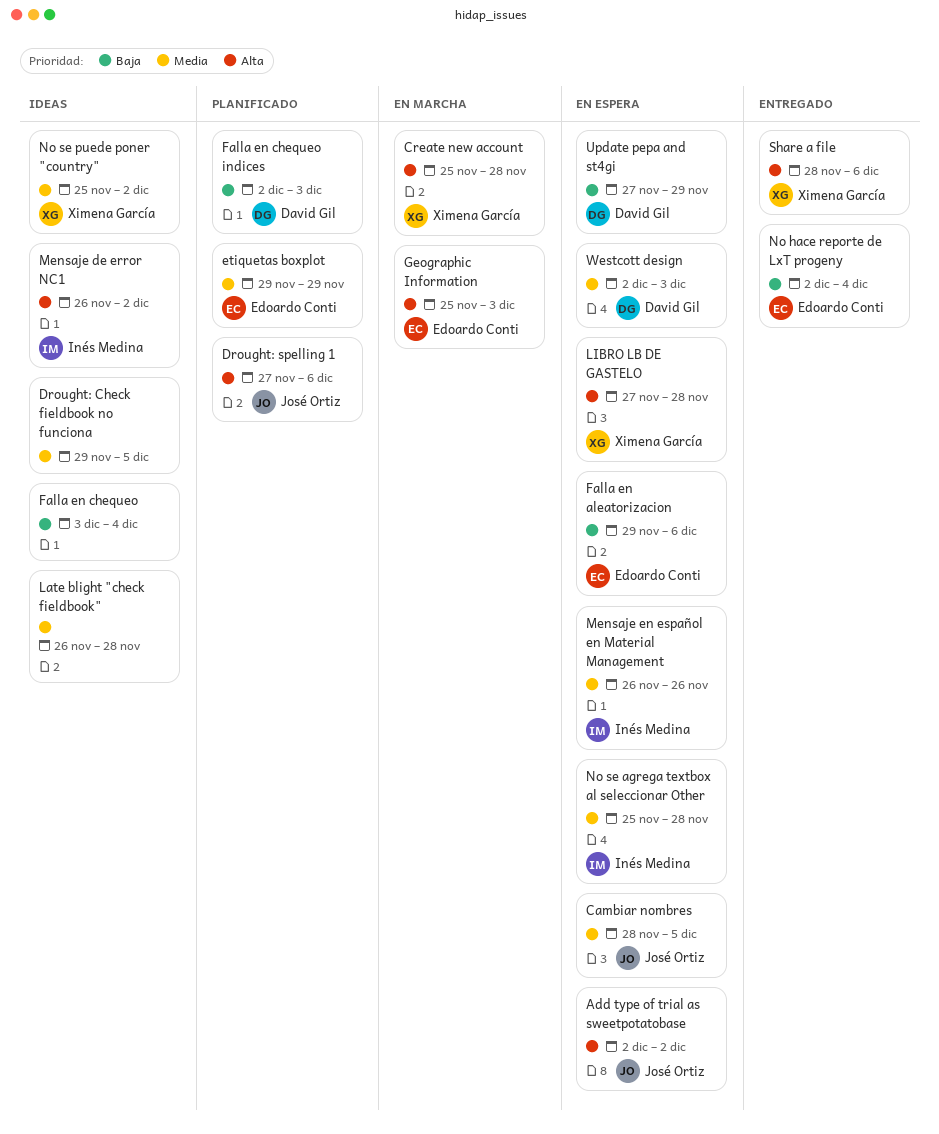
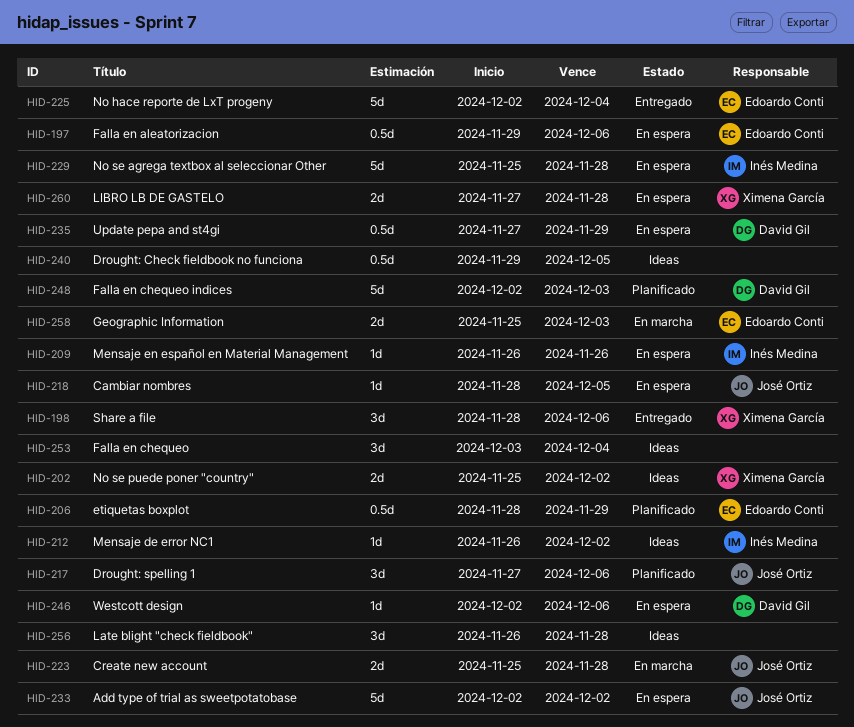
Create new account, owner: Ximena García -> José Ortiz
etiquetas boxplot, start: Nov 29 -> Nov 28
Westcott design, due: Dec 3 -> Dec 6

